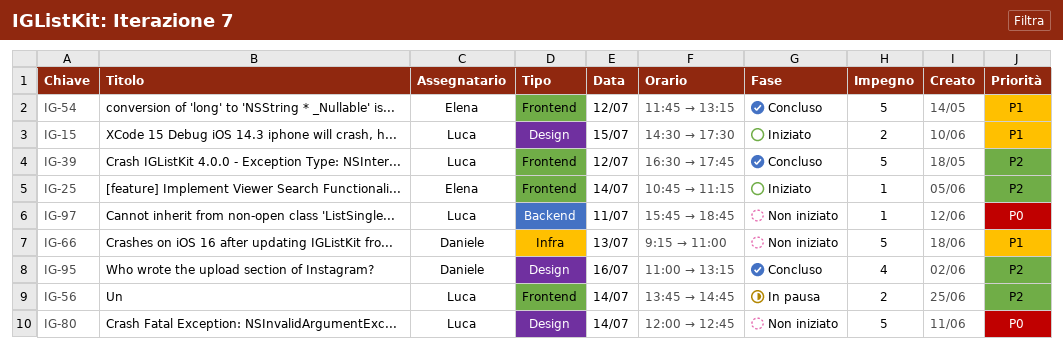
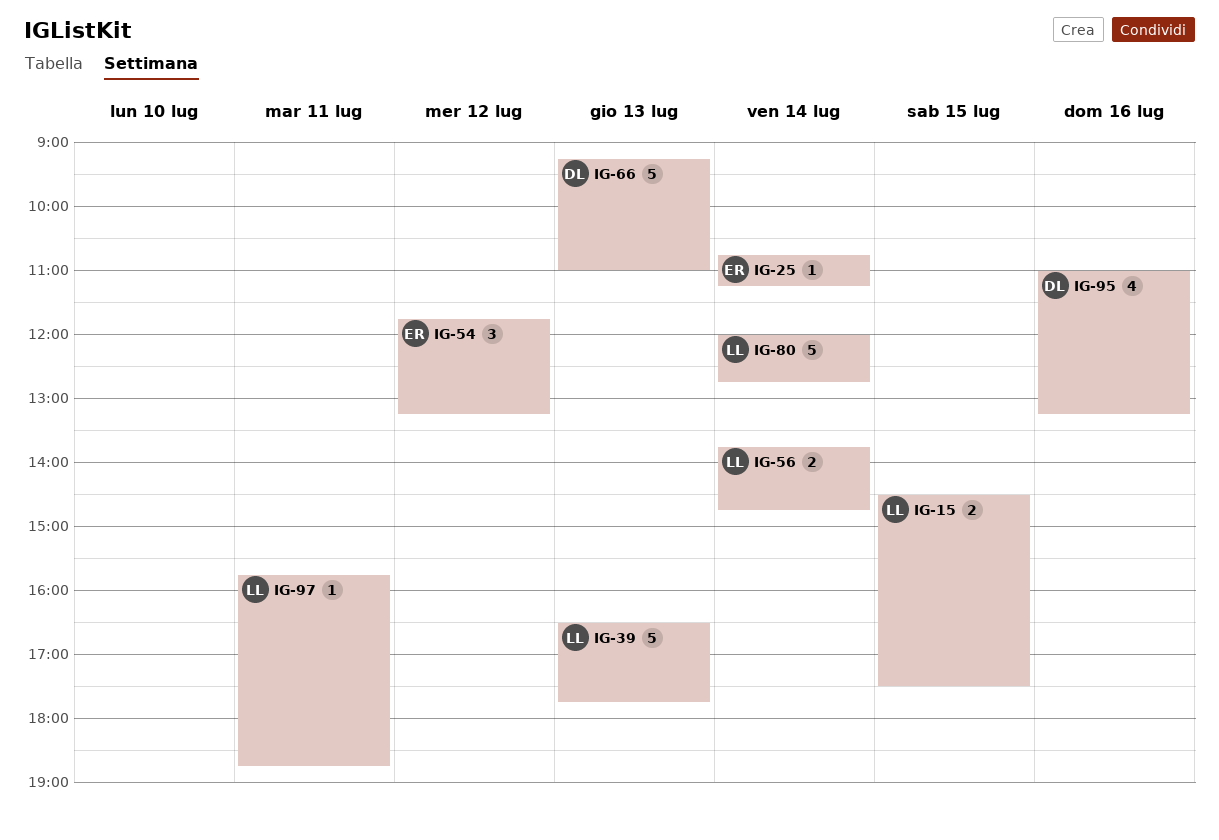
IG-39, day: Jul 12 -> Jul 13
IG-54, estimate: 5 -> 3

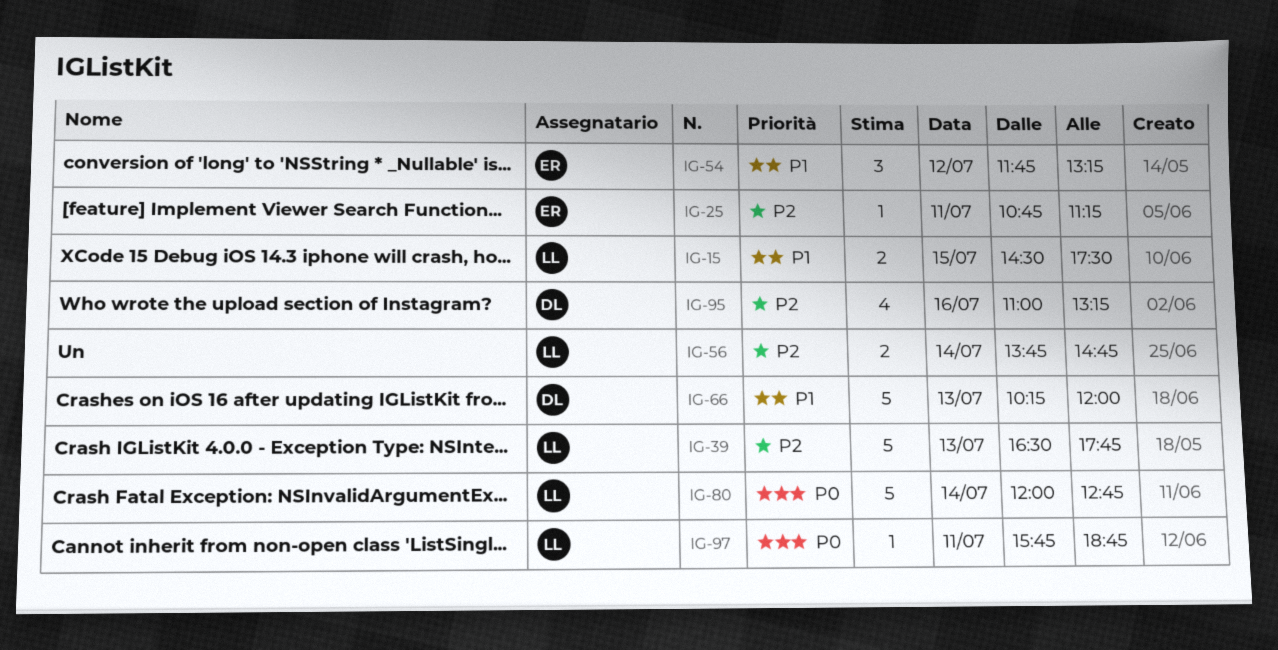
IG-25, day: Jul 14 -> Jul 11
IG-66, begins: 09:15 -> 10:15
IG-66, ends: 11:00 -> 12:00

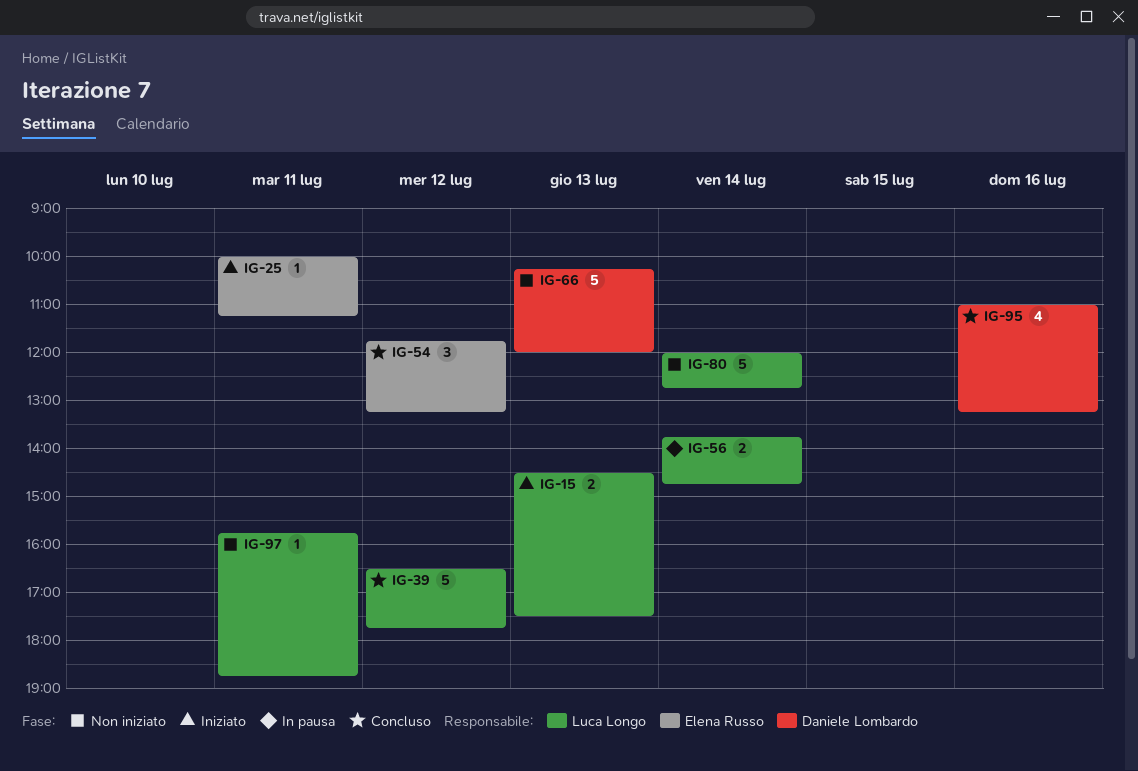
IG-15, day: Jul 15 -> Jul 13
IG-25, begins: 10:45 -> 10:00
IG-39, day: Jul 13 -> Jul 12

